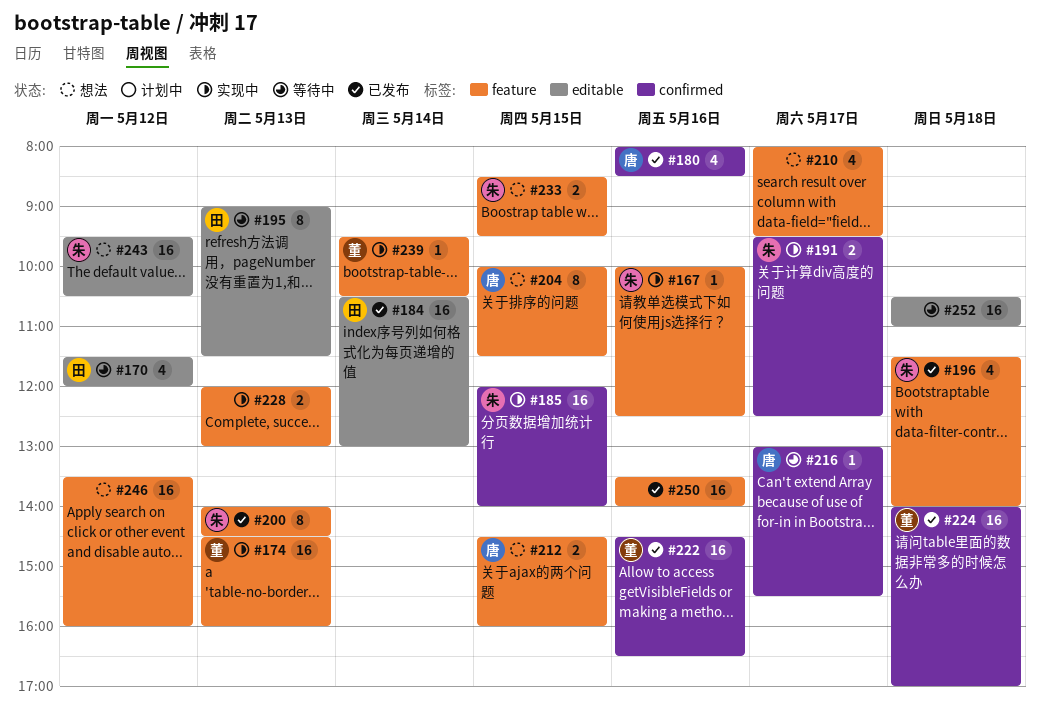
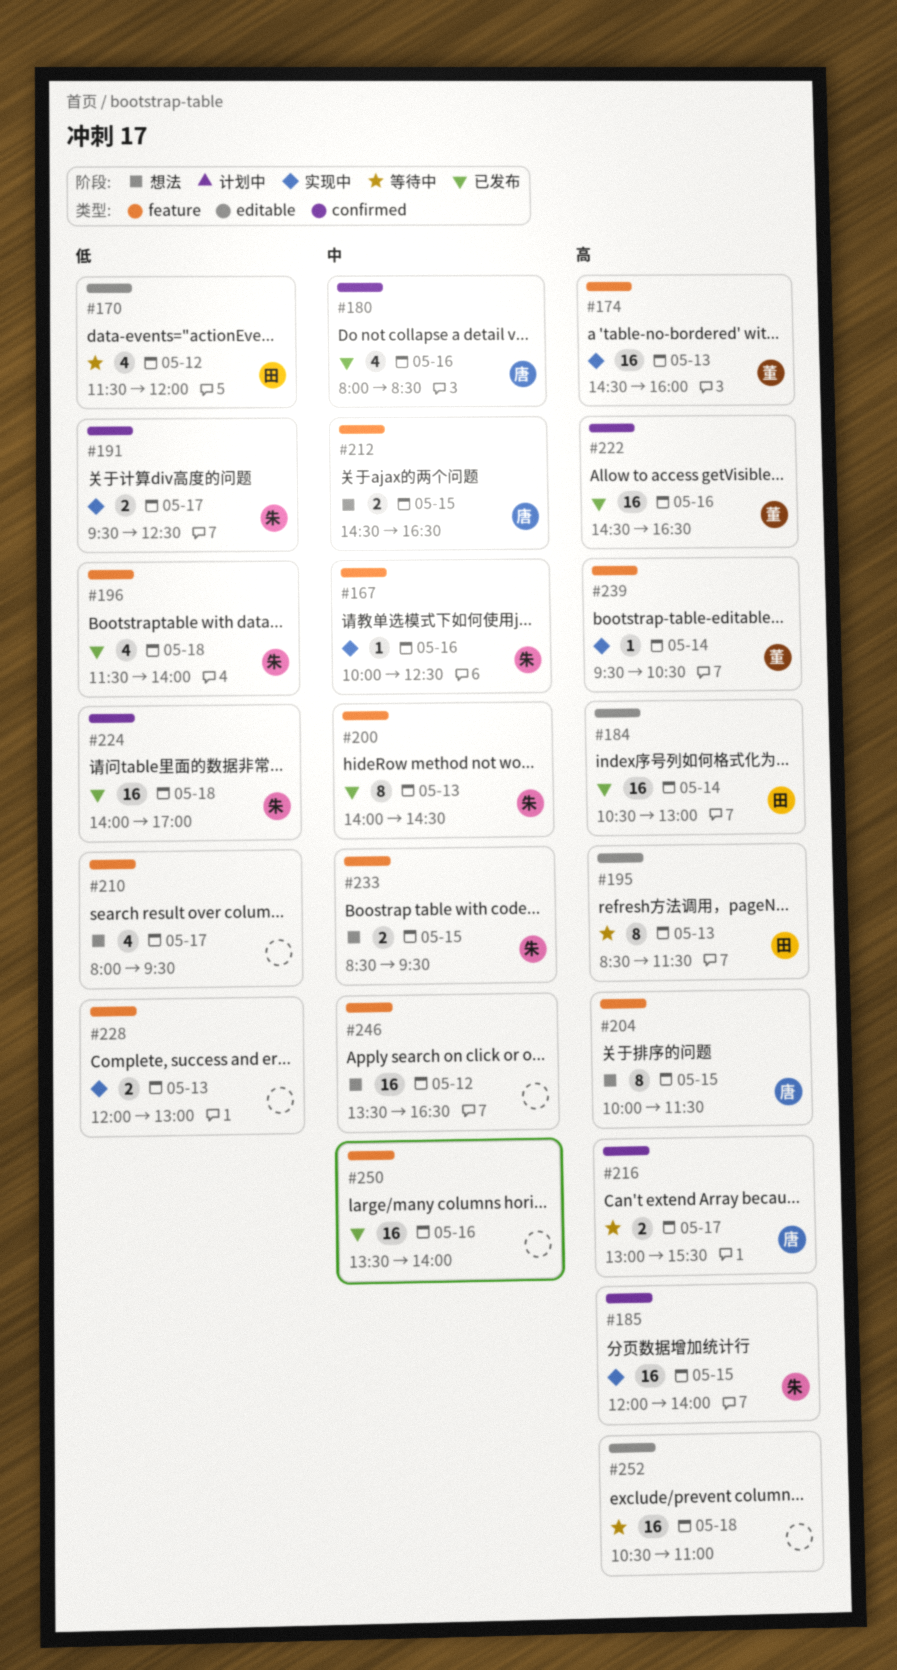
#195, begins: 09:00 -> 08:30
#212, ends: 16:00 -> 16:30
#216, estimate: 1 -> 2
#224, owner: 董 -> 朱
#243: present -> none
#246, ends: 16:00 -> 16:30

